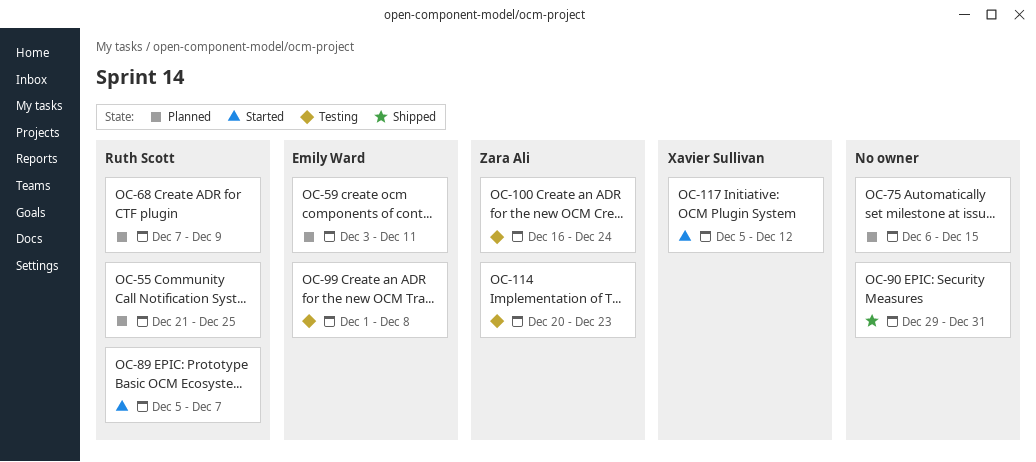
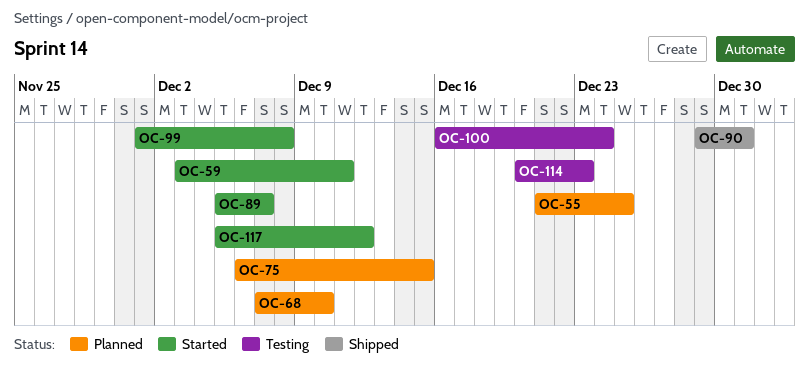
OC-59, status: Planned -> Started
OC-68, due: Dec 9 -> Dec 10
OC-99, status: Testing -> Started

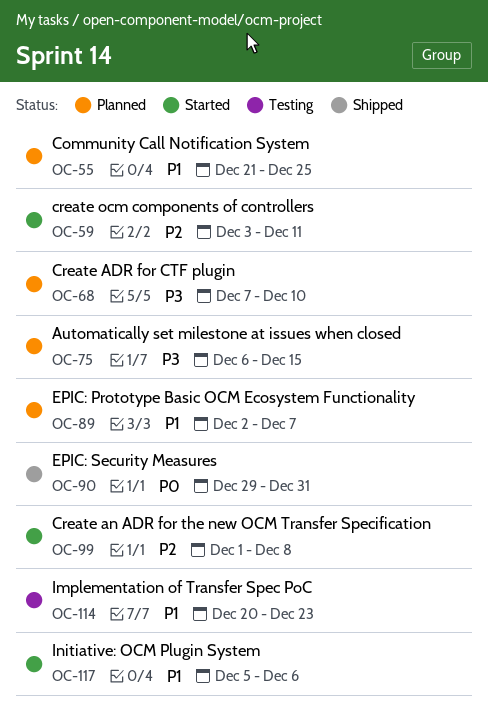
OC-89, status: Started -> Planned
OC-89, start: Dec 5 -> Dec 2
OC-100: present -> none
OC-117, due: Dec 12 -> Dec 6

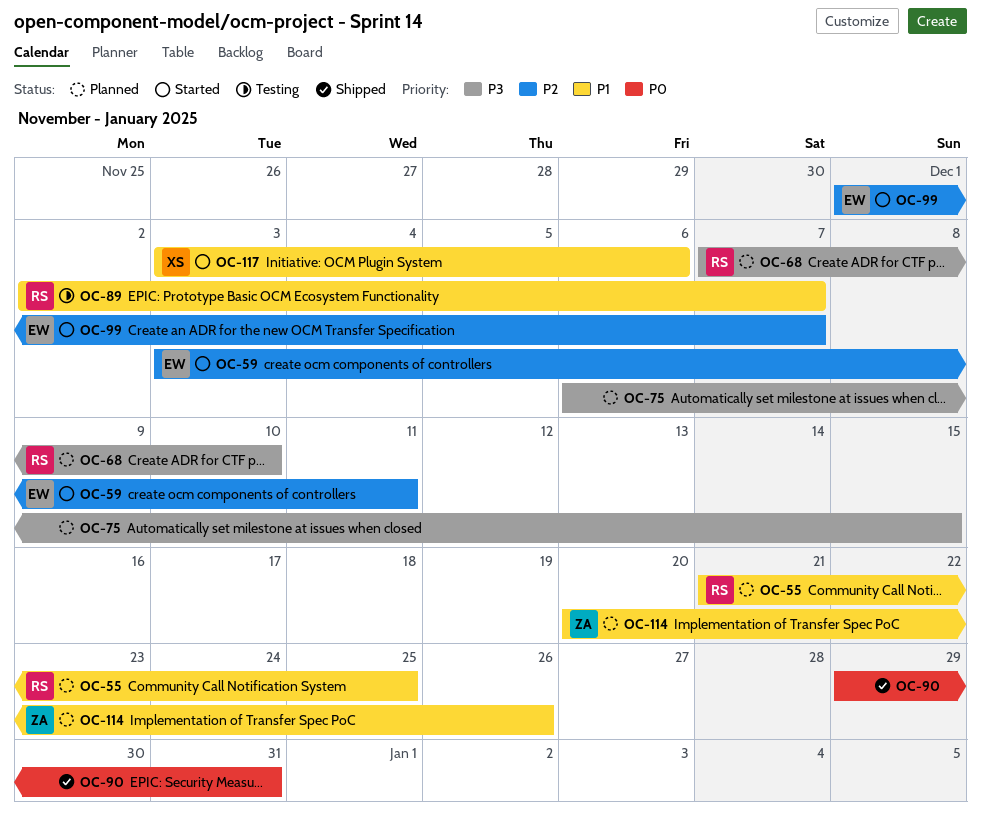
OC-89, status: Planned -> Testing
OC-99, due: Dec 8 -> Dec 7
OC-114, status: Testing -> Planned
OC-114, due: Dec 23 -> Dec 26
OC-117, start: Dec 5 -> Dec 3

